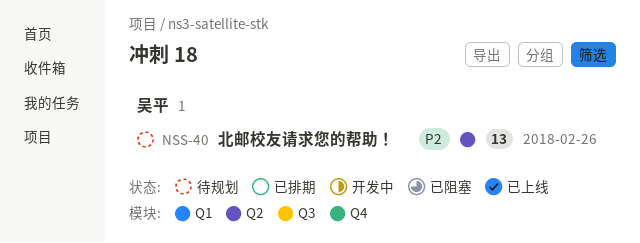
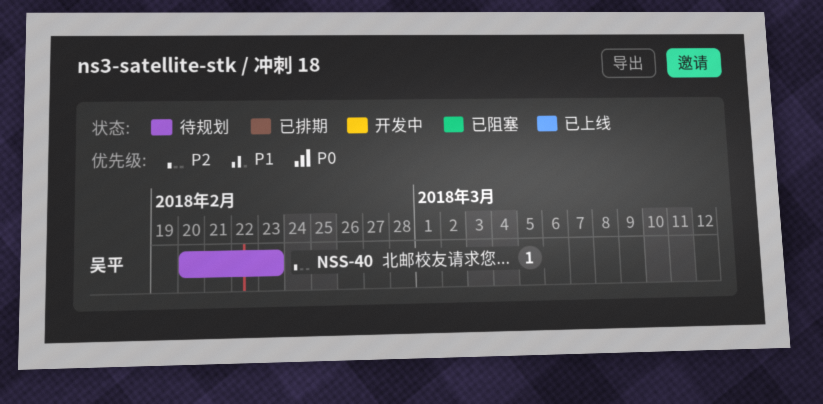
NSS-40, estimate: 13 -> 1
NSS-40, due: Feb 26 -> Feb 23

